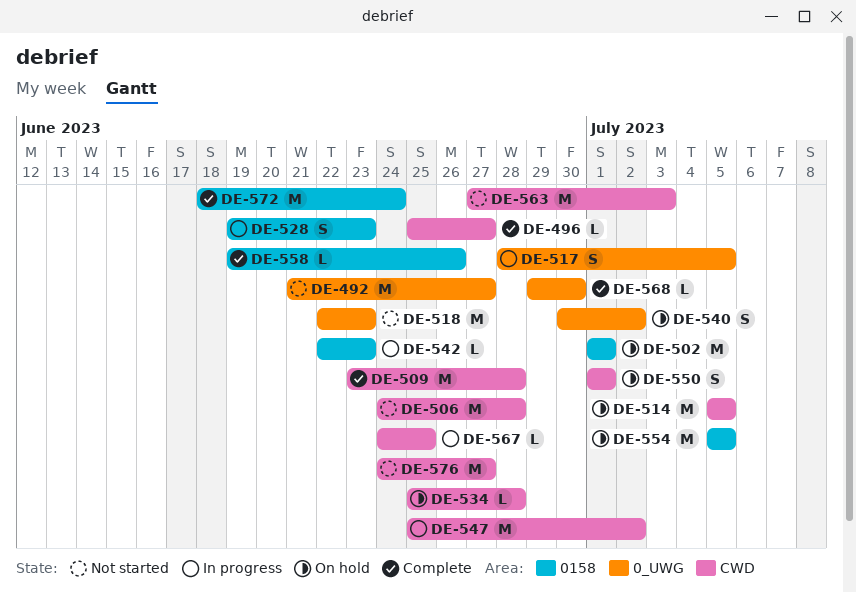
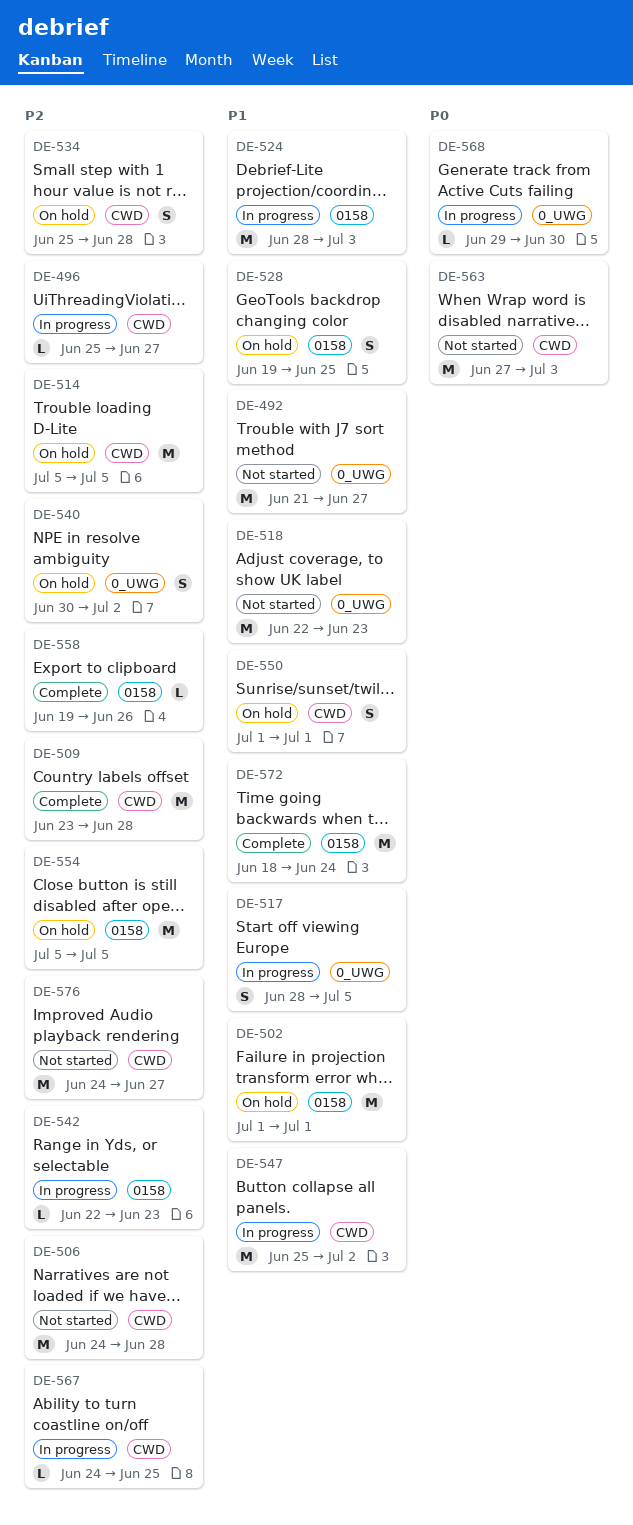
DE-496, status: Complete -> In progress
DE-524: none -> present
DE-528, status: In progress -> On hold
DE-528, due: Jun 23 -> Jun 25
DE-534, estimate: L -> S
DE-568, status: Complete -> In progress

